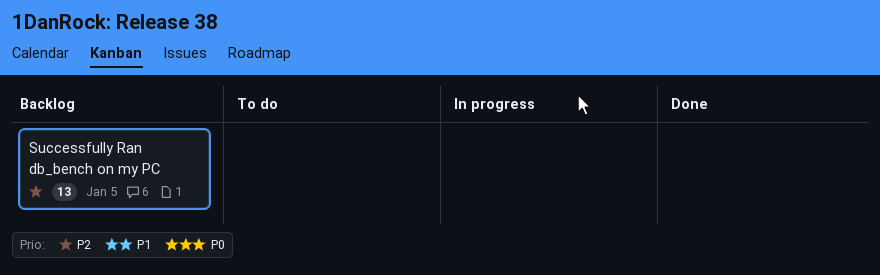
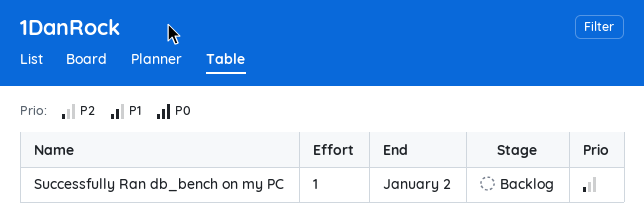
Successfully Ran db_bench on my PC, estimate: 13 -> 1
Successfully Ran db_bench on my PC, due: Jan 5 -> Jan 2

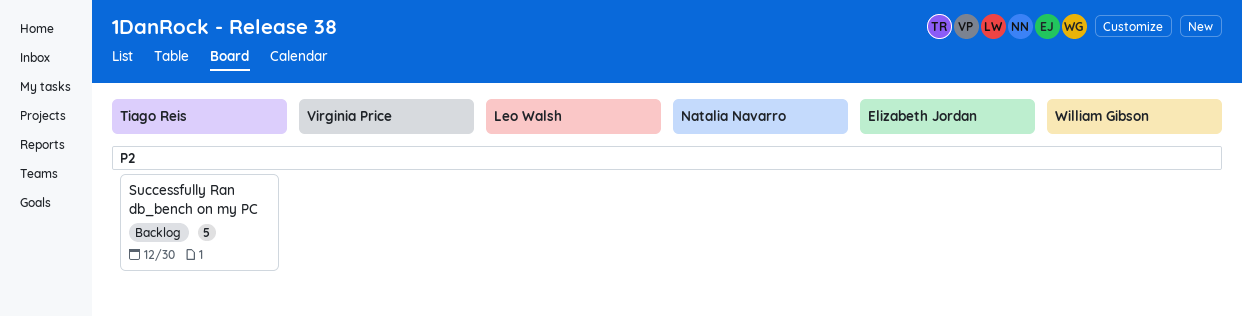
Successfully Ran db_bench on my PC, estimate: 1 -> 5
Successfully Ran db_bench on my PC, due: Jan 2 -> Dec 30

